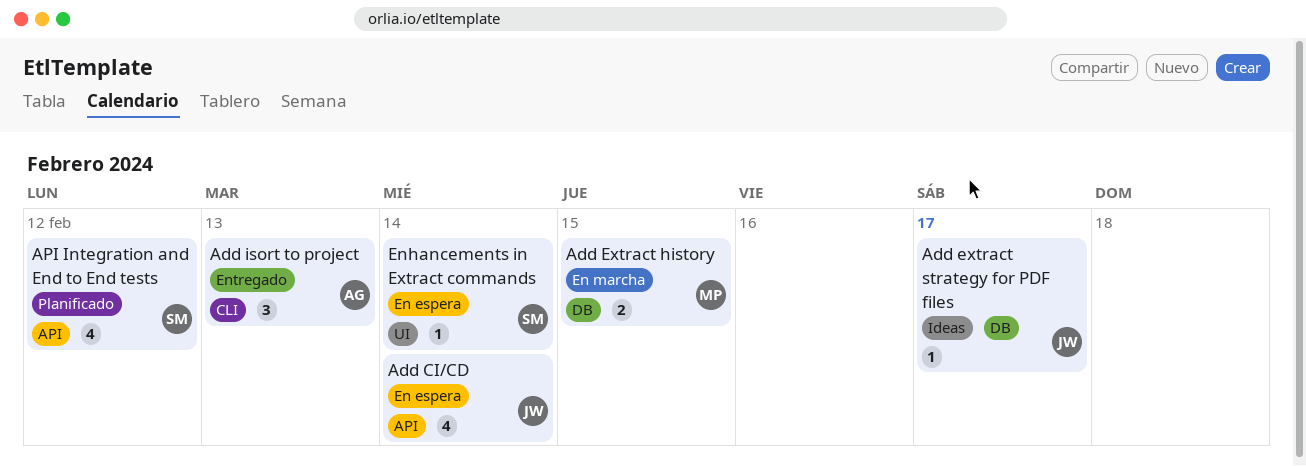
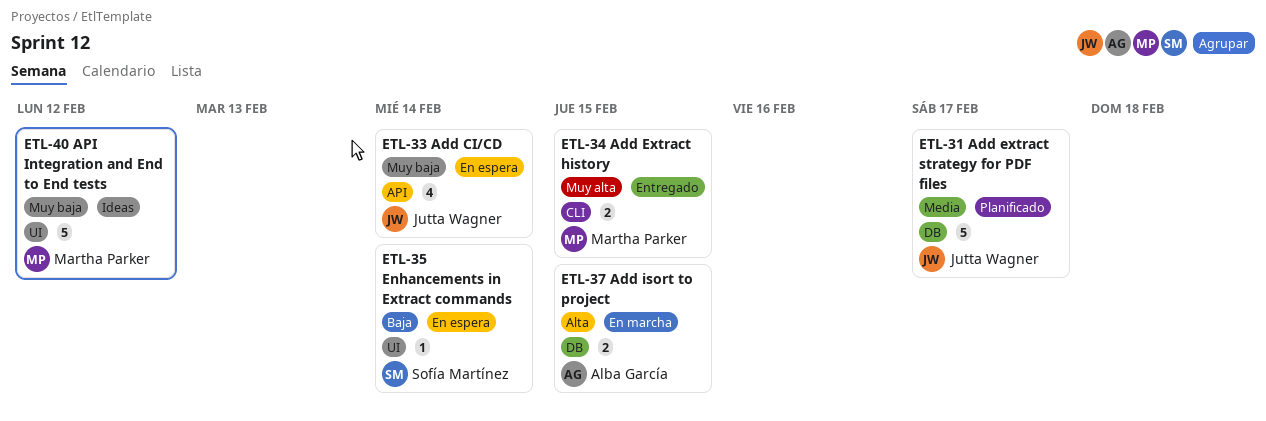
Add Extract history, status: En marcha -> Entregado
Add Extract history, label: DB -> CLI
Add extract strategy for PDF files, status: Ideas -> Planificado
Add extract strategy for PDF files, estimate: 1 -> 5
Add isort to project, status: Entregado -> En marcha
Add isort to project, label: CLI -> DB
Add isort to project, estimate: 3 -> 2
Add isort to project, due: Feb 13 -> Feb 15
API Integration and End to End tests, status: Planificado -> Ideas
API Integration and End to End tests, owner: Sofía Martínez -> Martha Parker
API Integration and End to End tests, label: API -> UI
API Integration and End to End tests, estimate: 4 -> 5

